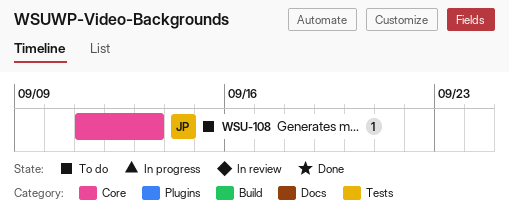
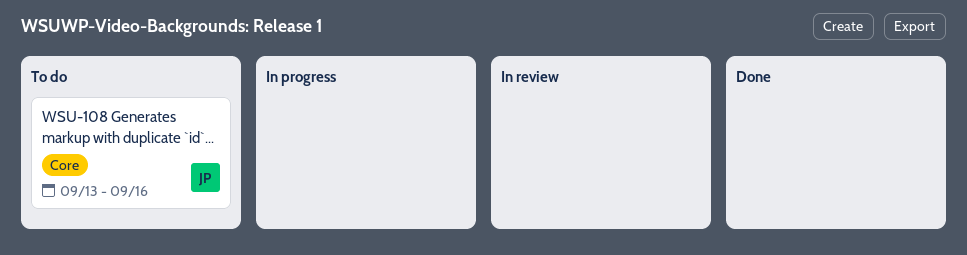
WSU-108, start: Sep 11 -> Sep 13
WSU-108, due: Sep 13 -> Sep 16

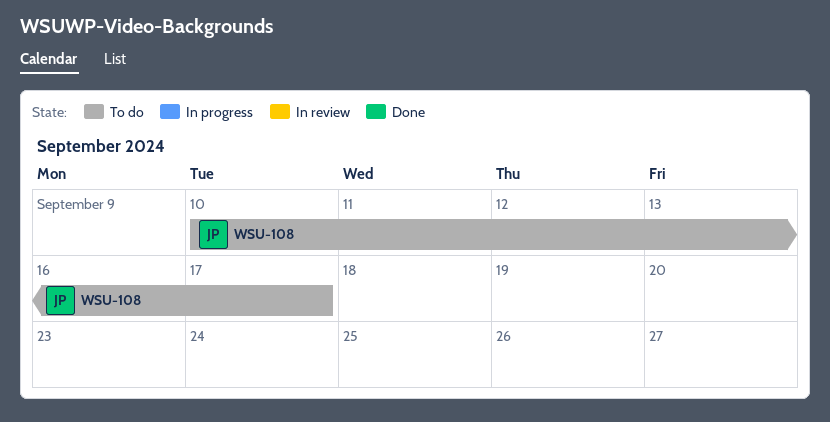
WSU-108, start: Sep 13 -> Sep 10
WSU-108, due: Sep 16 -> Sep 17

